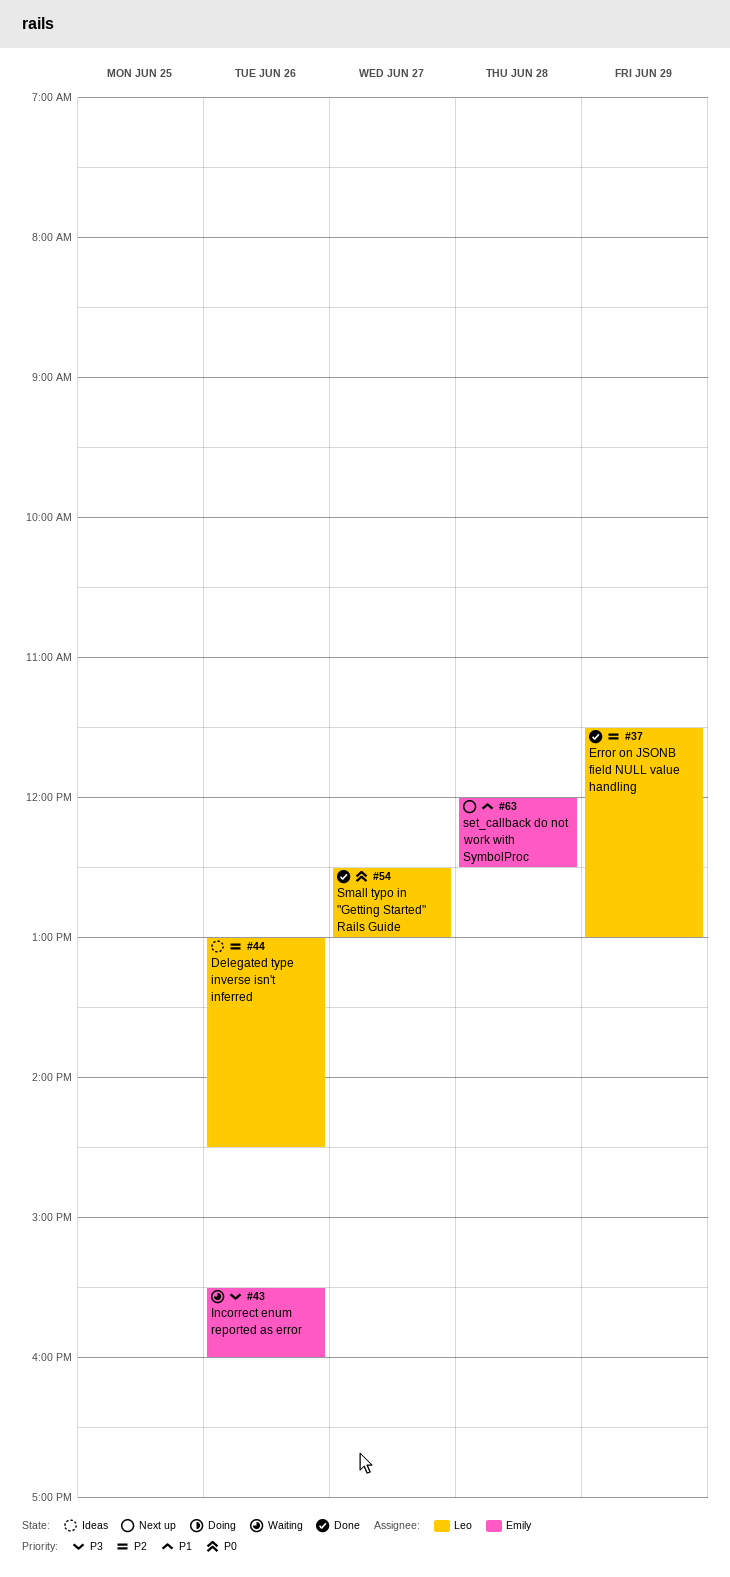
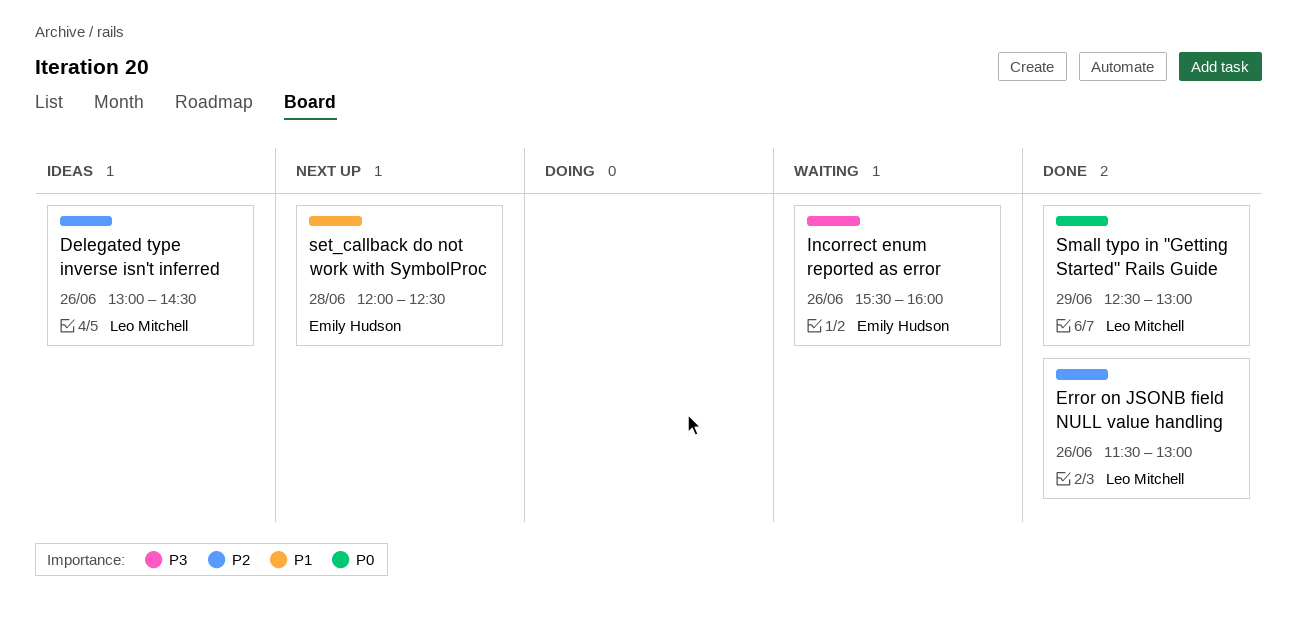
Error on JSONB field NULL value handling, day: Jun 29 -> Jun 26
Small typo in "Getting Started" Rails Guide, day: Jun 27 -> Jun 29

